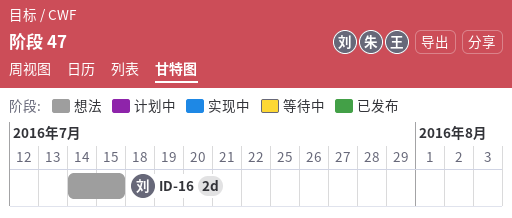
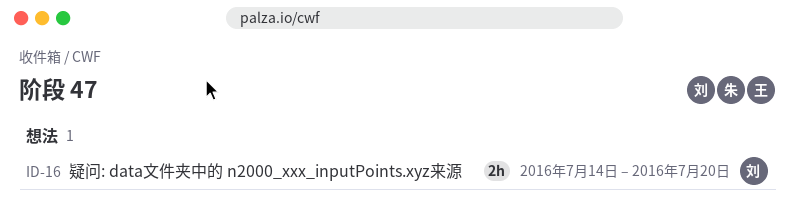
ID-16, estimate: 2d -> 2h
ID-16, due: Jul 15 -> Jul 20

